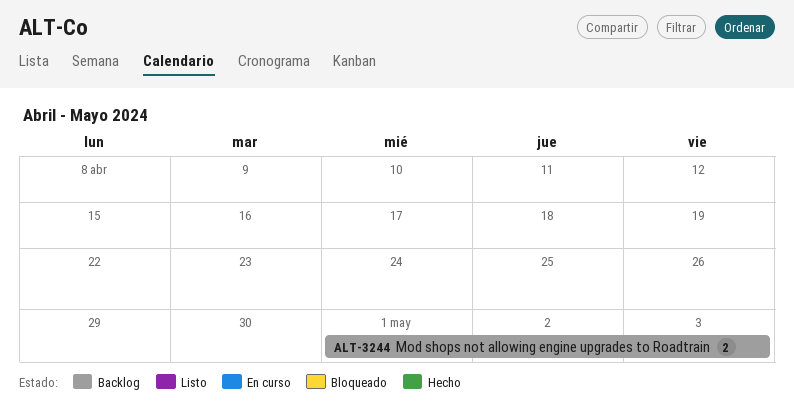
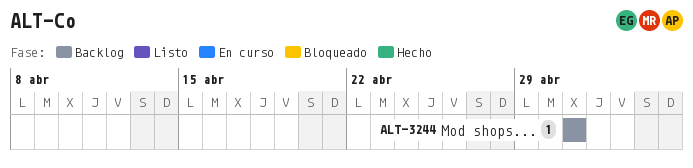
ALT-3244, estimate: 2 -> 1
ALT-3244, due: May 3 -> May 1

